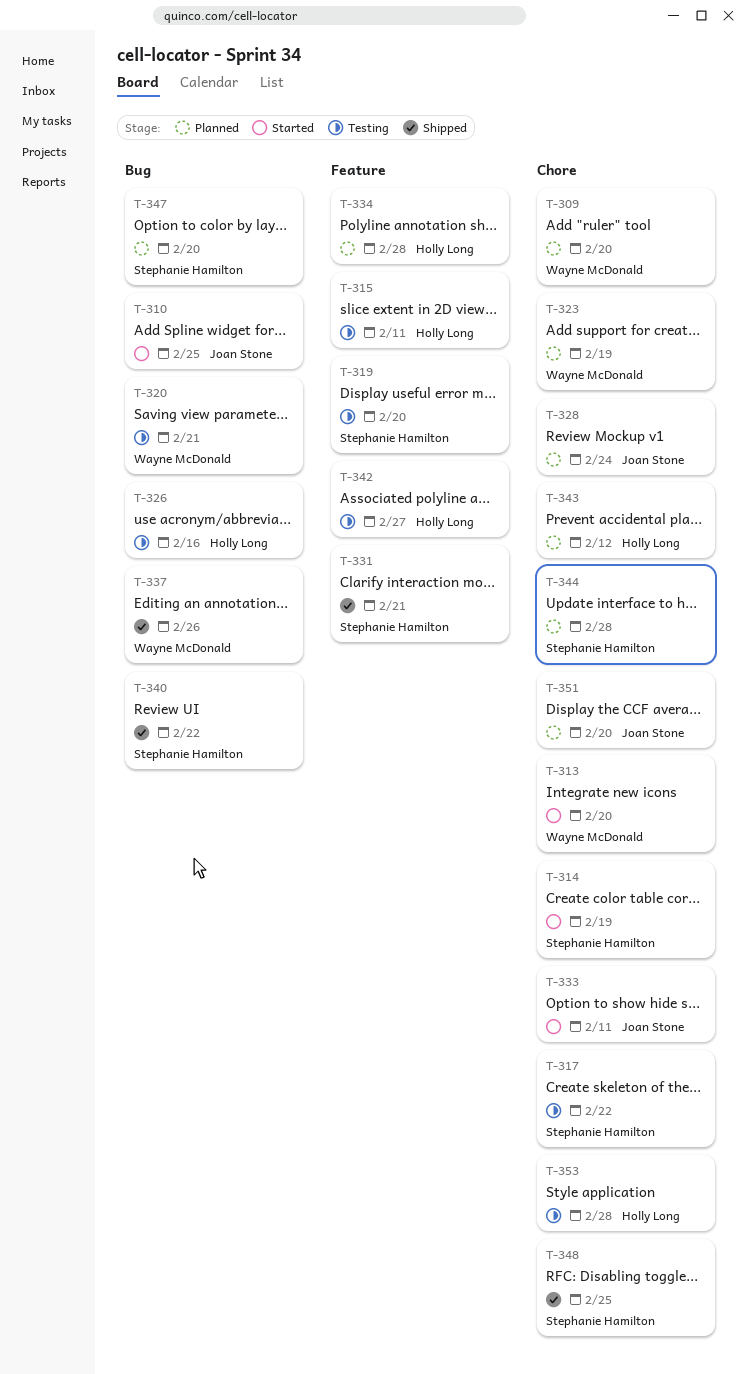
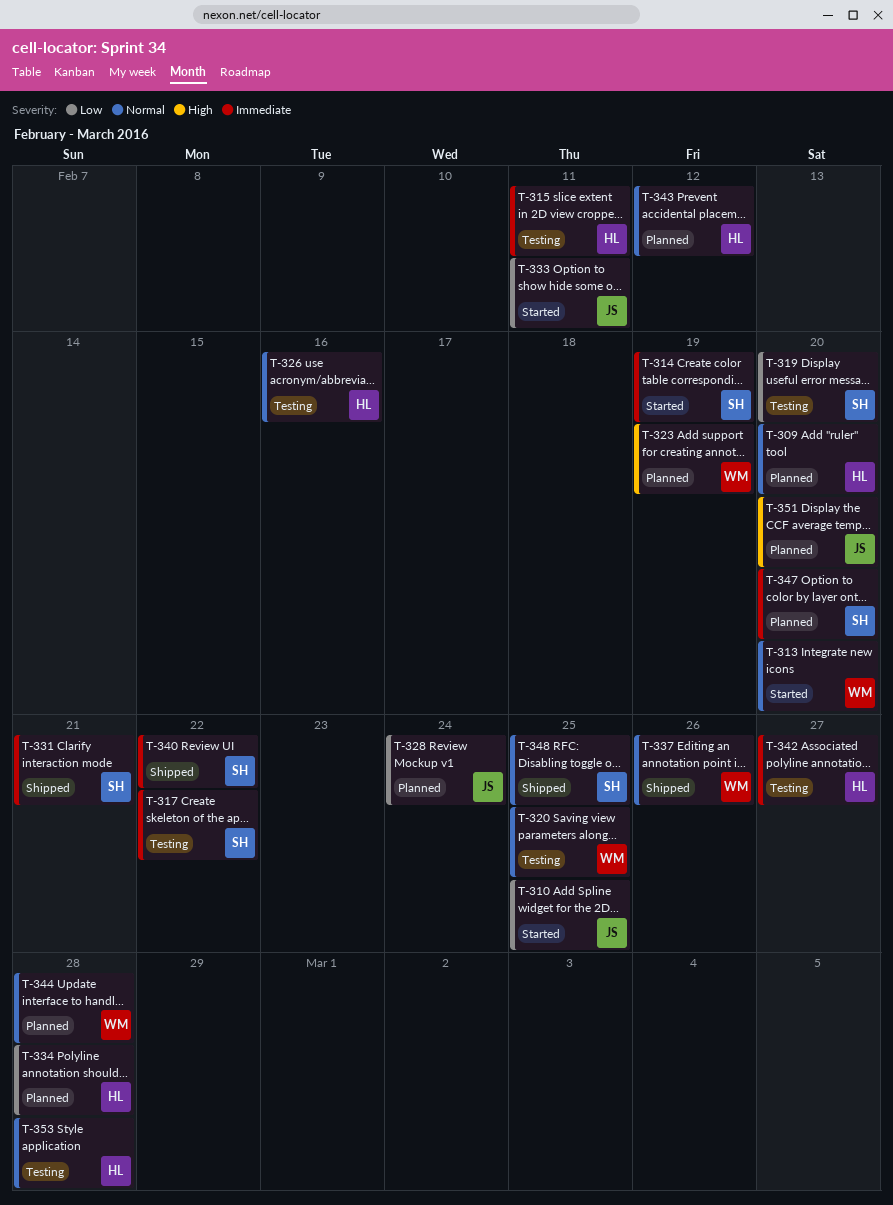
T-309, owner: Wayne McDonald -> Holly Long
T-320, due: Feb 21 -> Feb 25
T-344, owner: Stephanie Hamilton -> Wayne McDonald

